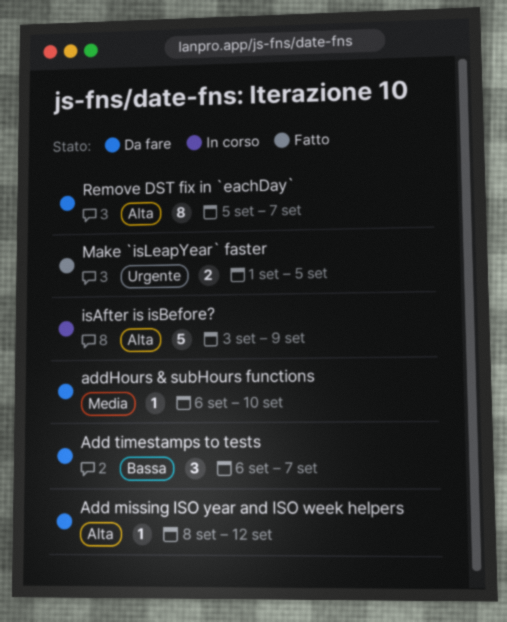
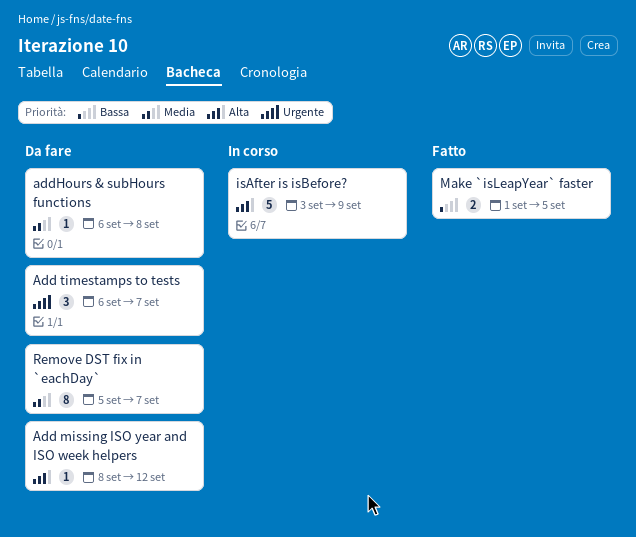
Add timestamps to tests, priority: Bassa -> Urgente
addHours & subHours functions, due: Sep 10 -> Sep 8
Make `isLeapYear` faster, priority: Urgente -> Bassa
Remove DST fix in `eachDay`, priority: Alta -> Media

